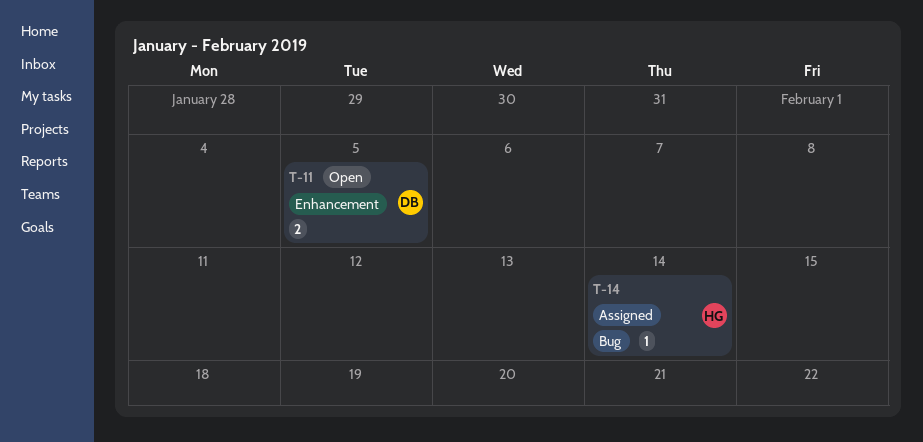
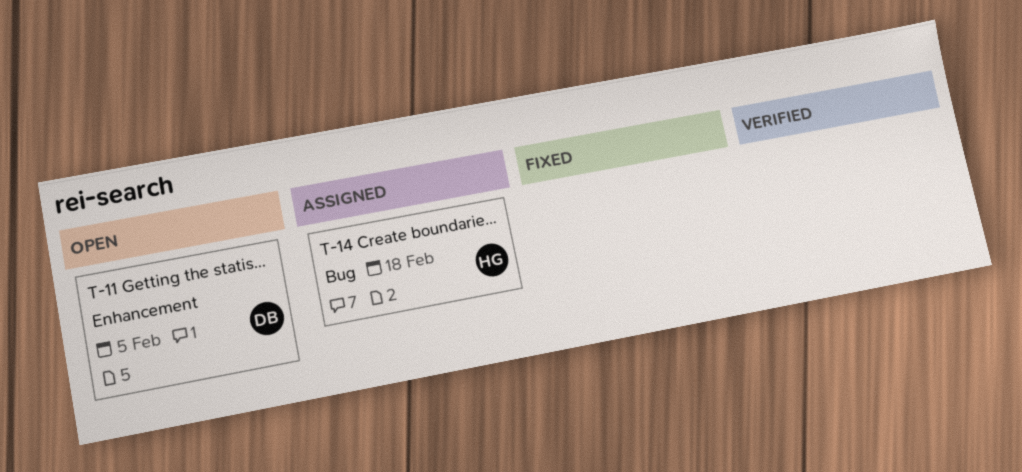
T-14, due: Feb 14 -> Feb 18

